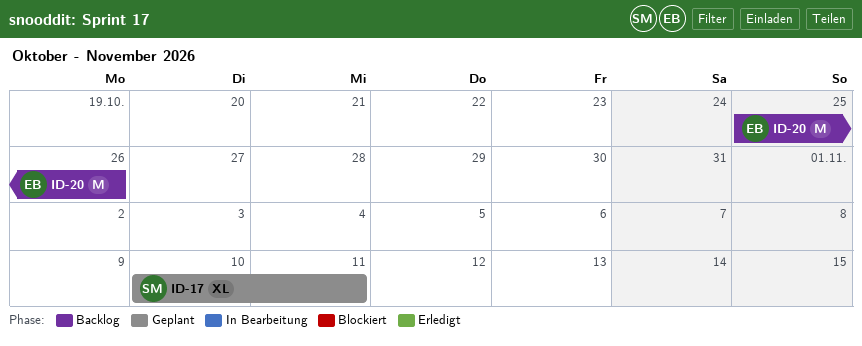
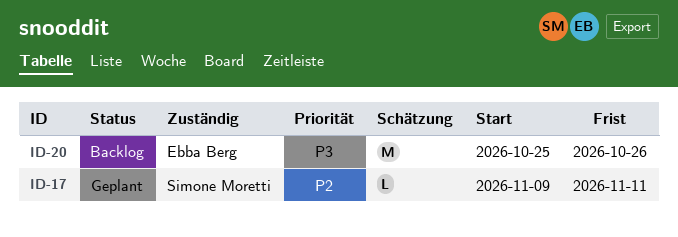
ID-17, estimate: XL -> L
ID-17, start: Nov 10 -> Nov 9

